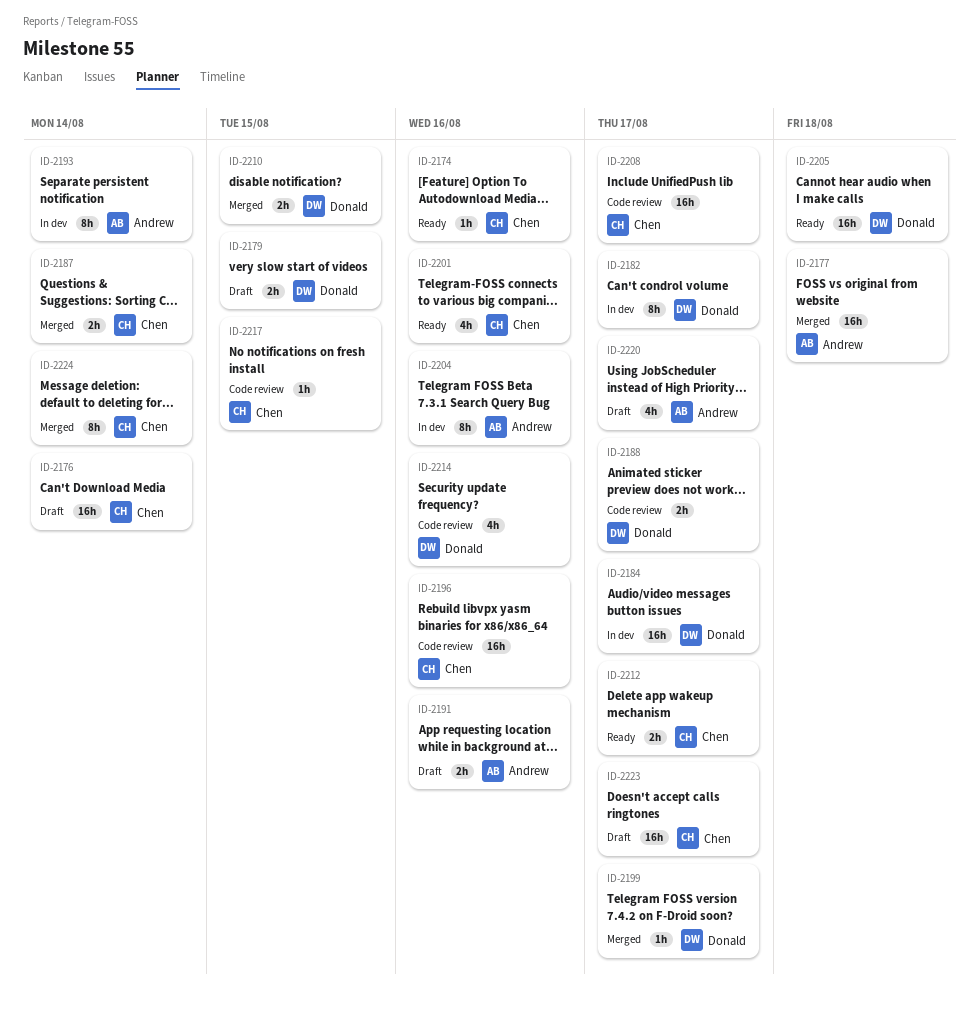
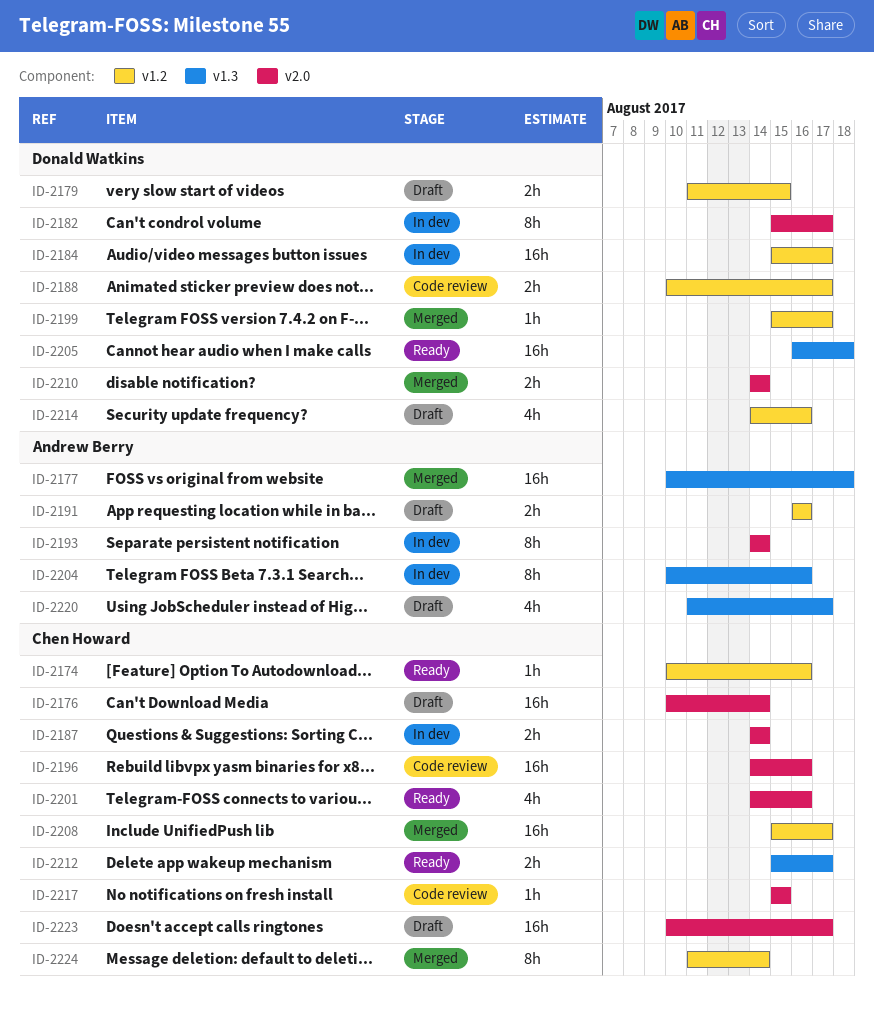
ID-2187, status: Merged -> In dev
ID-2208, status: Code review -> Merged
ID-2210, due: Aug 15 -> Aug 14
ID-2214, status: Code review -> Draft

